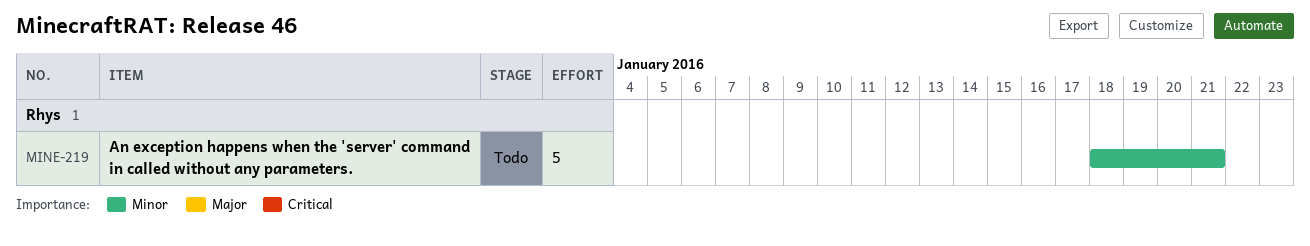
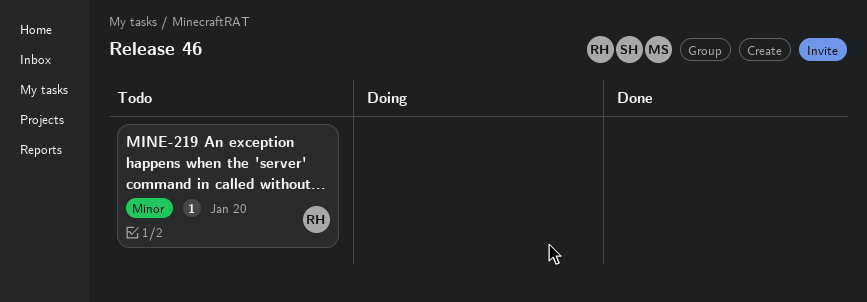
MINE-219, estimate: 5 -> 1
MINE-219, due: Jan 21 -> Jan 20

